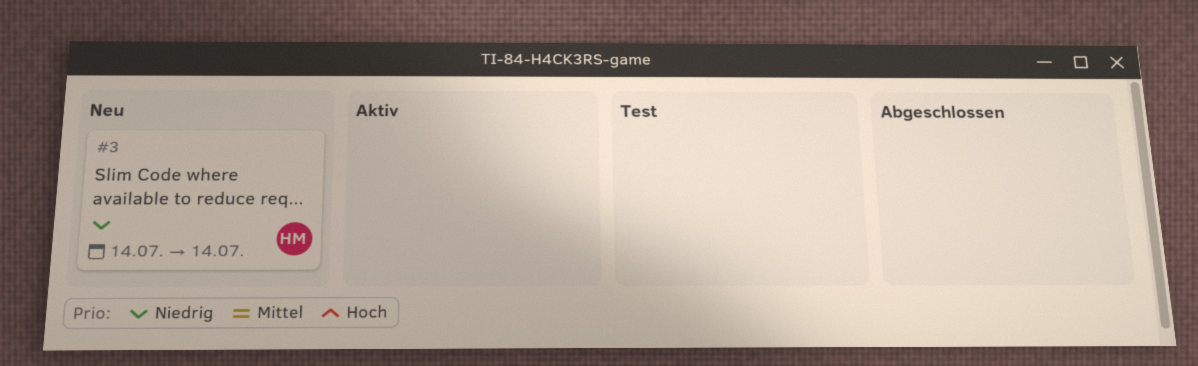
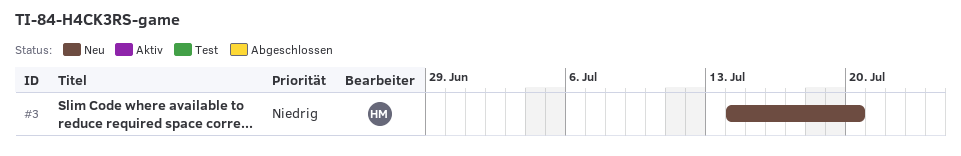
#3, due: Jul 14 -> Jul 20

